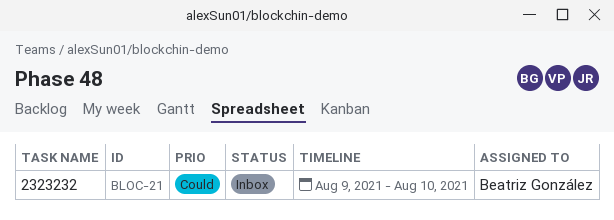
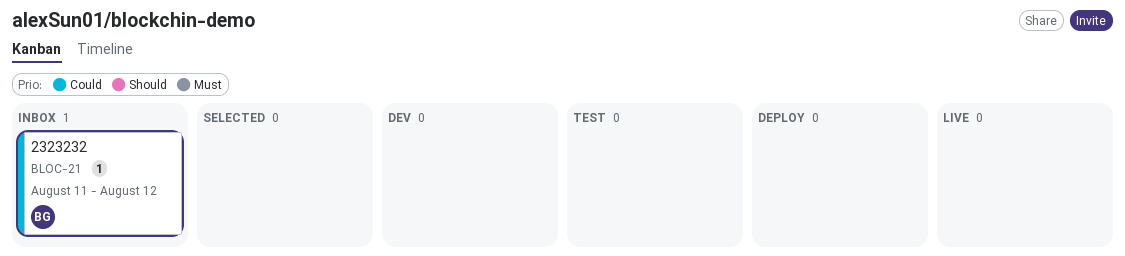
BLOC-21, start: Aug 9 -> Aug 11
BLOC-21, due: Aug 10 -> Aug 12

